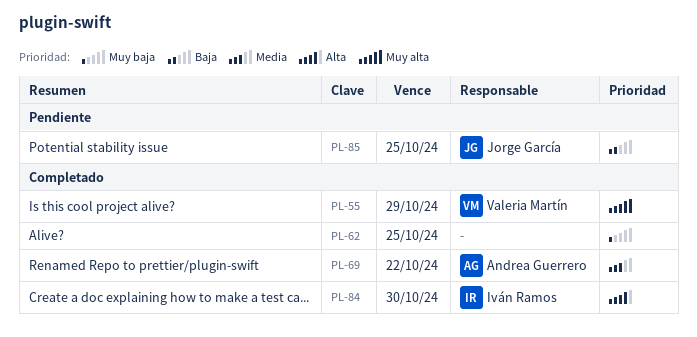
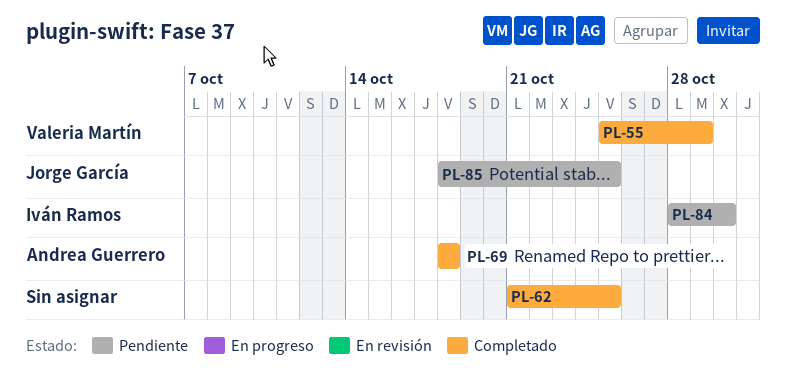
PL-69, due: Oct 22 -> Oct 18
PL-84, status: Completado -> Pendiente

